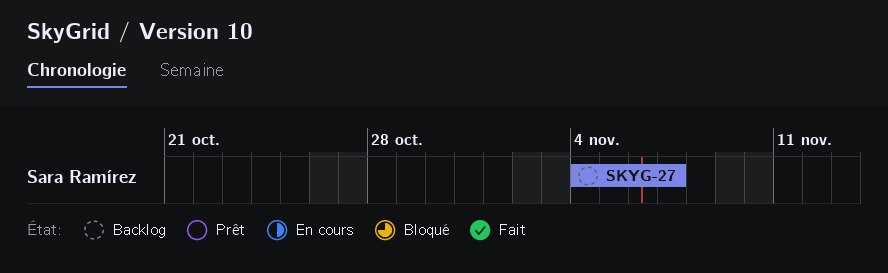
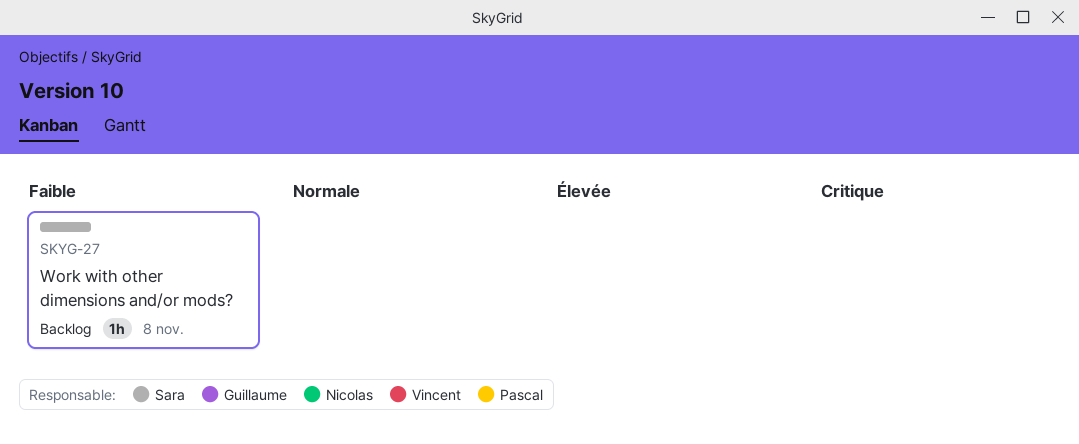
SKYG-27, due: Nov 7 -> Nov 8

